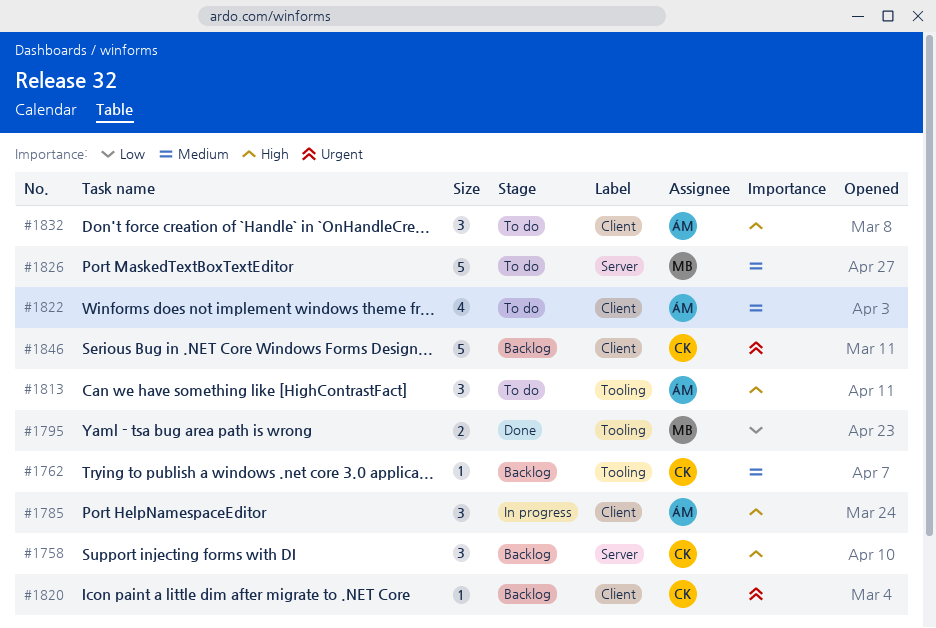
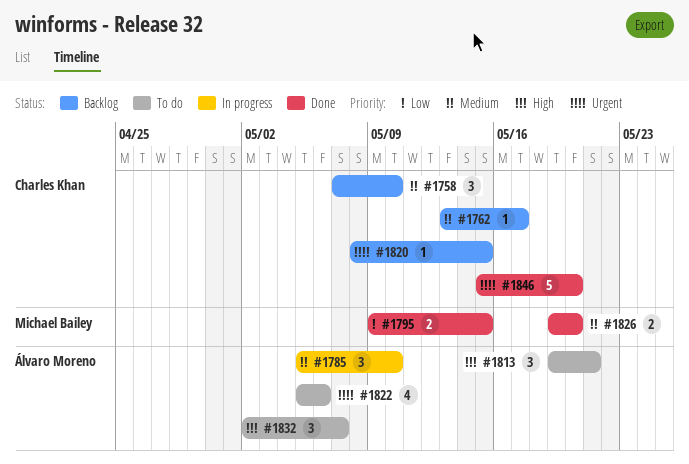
#1758, priority: High -> Medium
#1785, priority: High -> Medium
#1822, priority: Medium -> Urgent
#1826, status: To do -> Done
#1826, estimate: 5 -> 2
#1846, status: Backlog -> Done

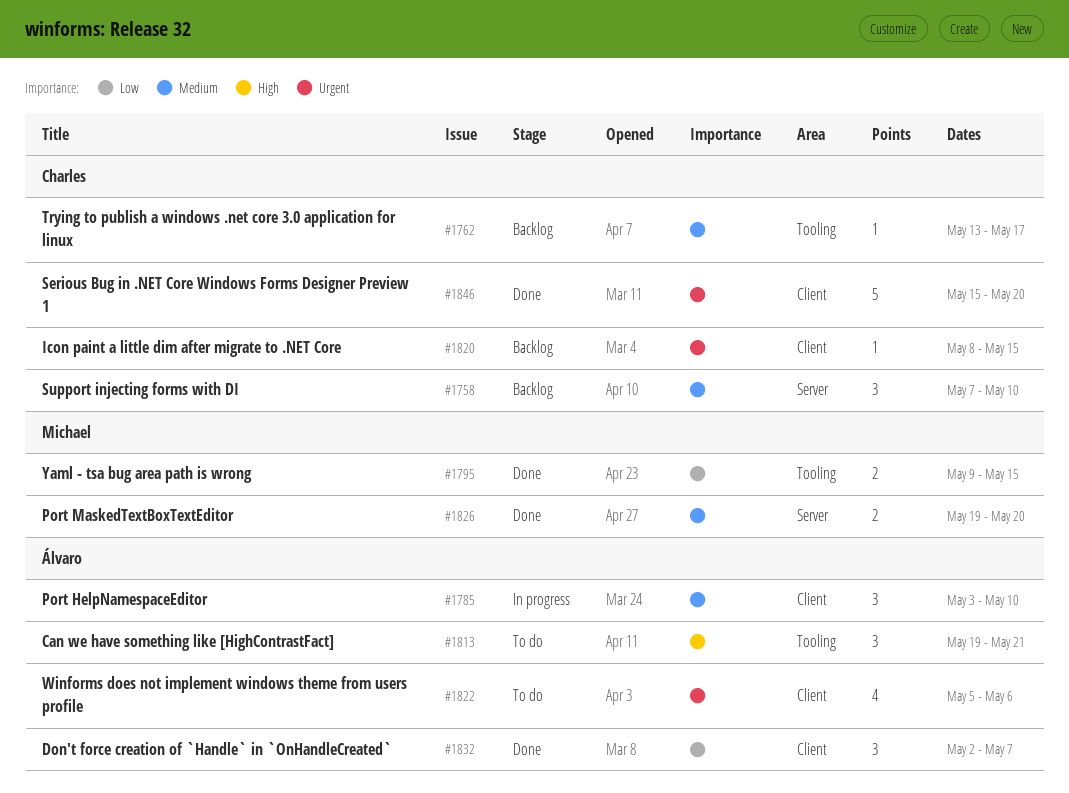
#1785, start: May 5 -> May 3
#1832, status: To do -> Done
#1832, priority: High -> Low

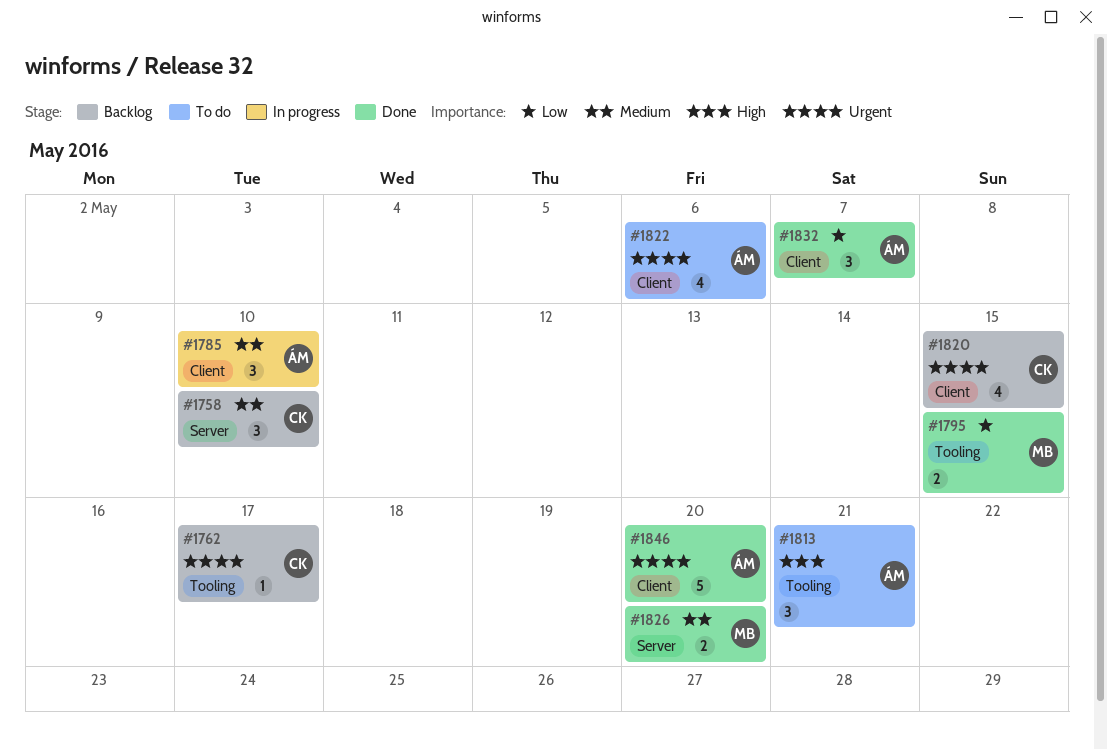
#1762, priority: Medium -> Urgent
#1820, estimate: 1 -> 4
#1846, owner: Charles -> Álvaro

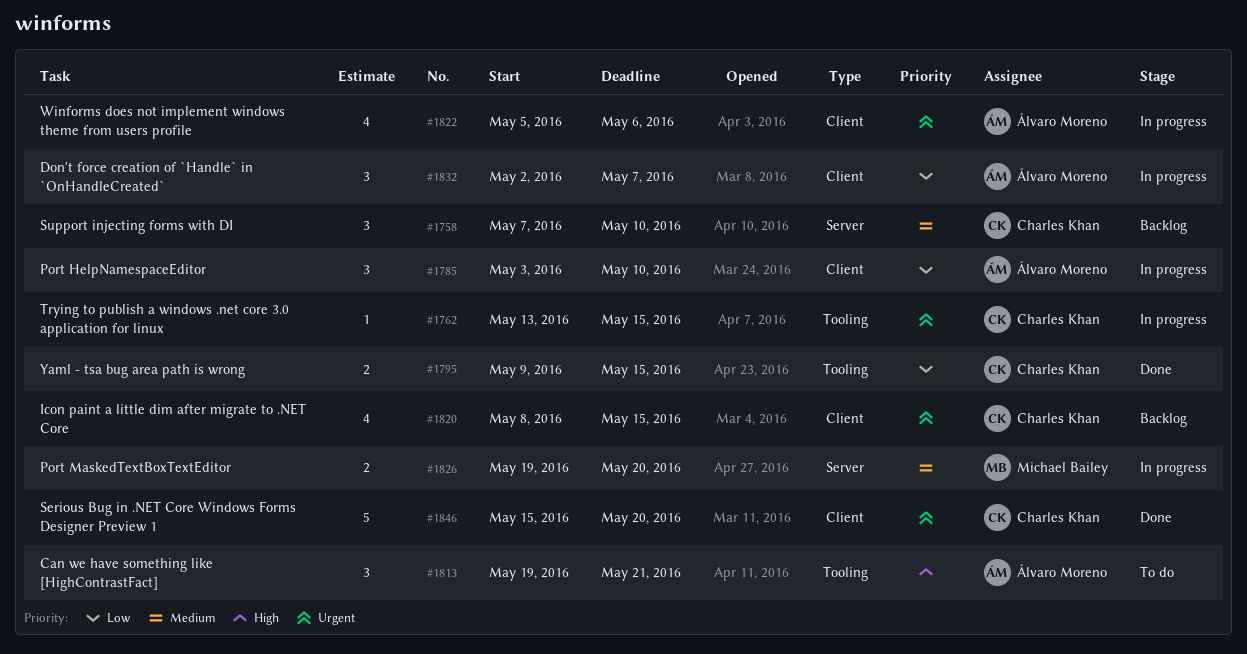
#1762, status: Backlog -> In progress
#1762, due: May 17 -> May 15
#1785, priority: Medium -> Low
#1795, owner: Michael Bailey -> Charles Khan
#1822, status: To do -> In progress
#1826, status: Done -> In progress
#1832, status: Done -> In progress
#1846, owner: Álvaro Moreno -> Charles Khan

